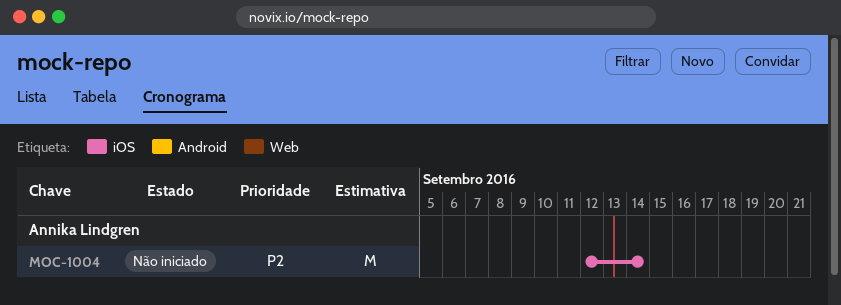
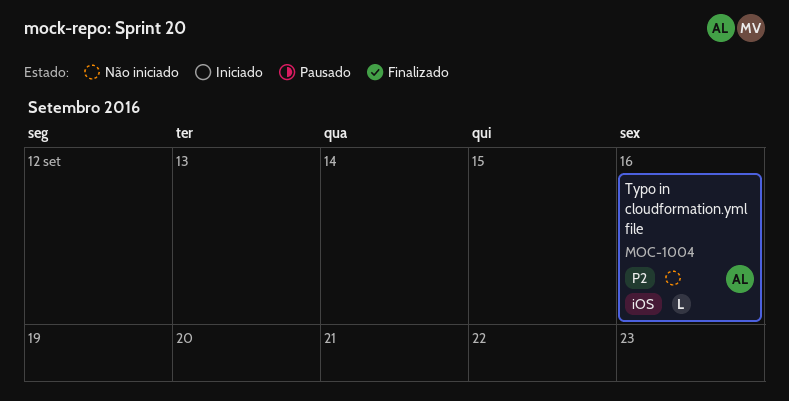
MOC-1004, estimate: M -> L
MOC-1004, due: Sep 14 -> Sep 16

